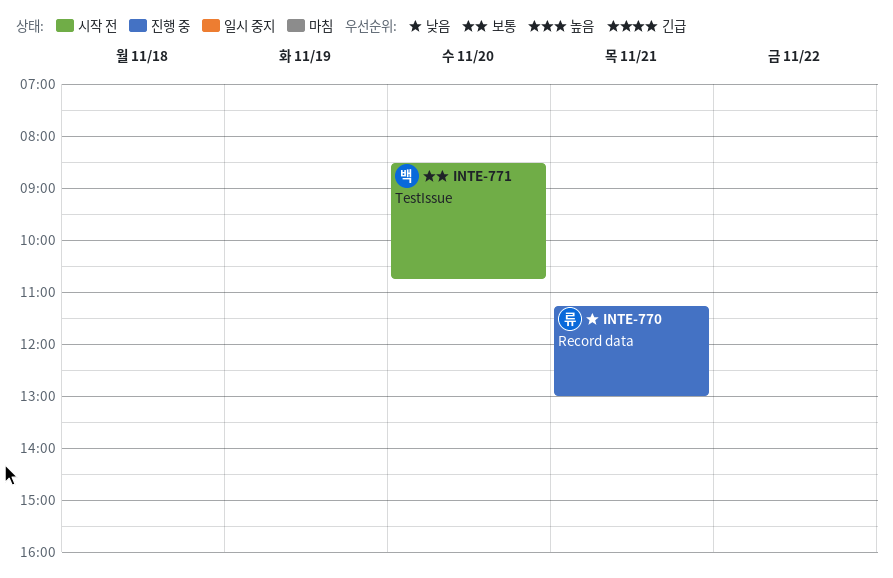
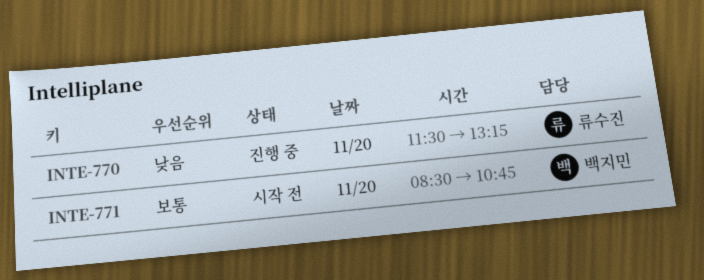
INTE-770, day: Nov 21 -> Nov 20
INTE-770, begins: 11:15 -> 11:30
INTE-770, ends: 13:00 -> 13:15

